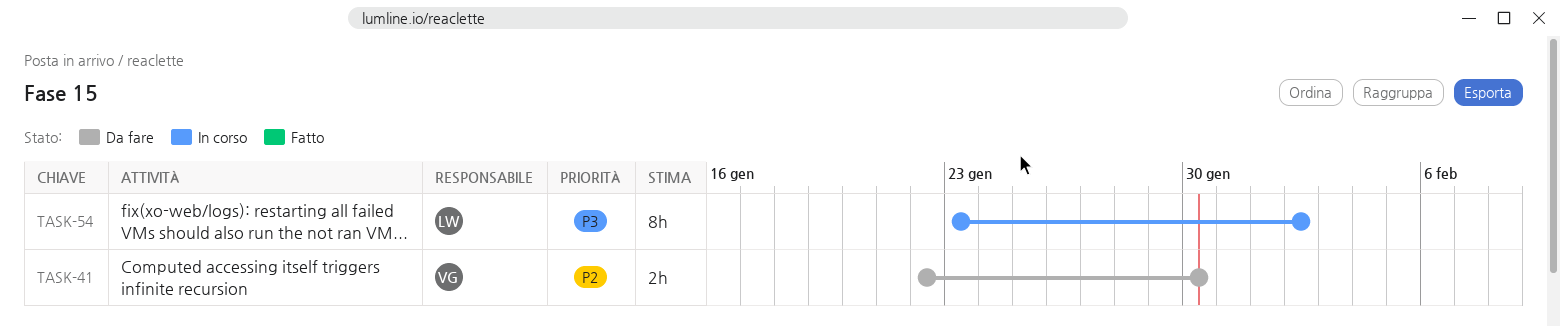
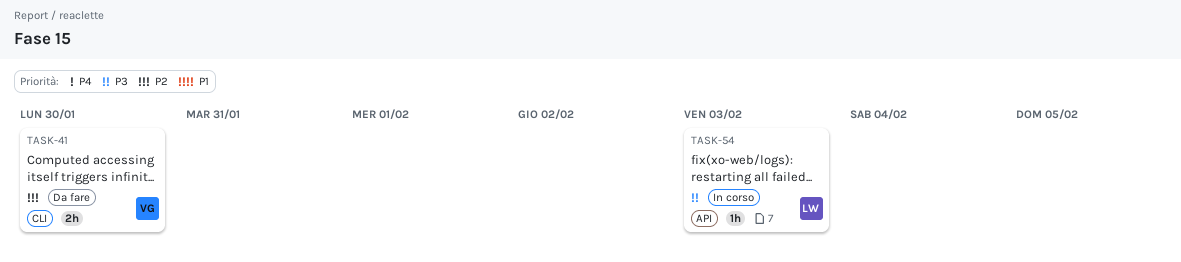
TASK-54, estimate: 8h -> 1h
TASK-54, due: Feb 2 -> Feb 3

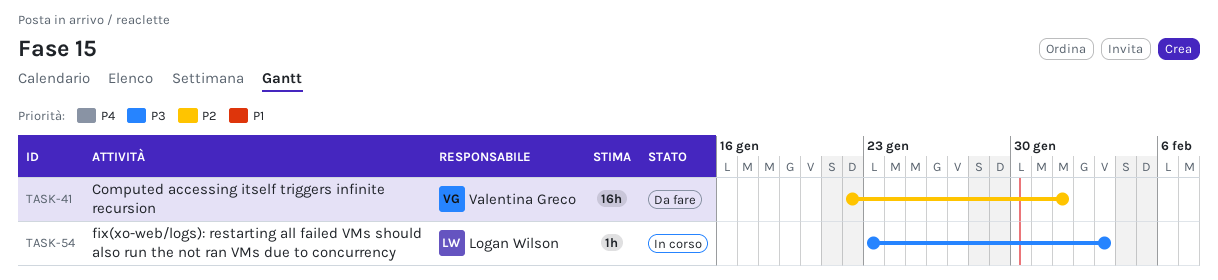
TASK-41, estimate: 2h -> 16h
TASK-41, due: Jan 30 -> Feb 1

